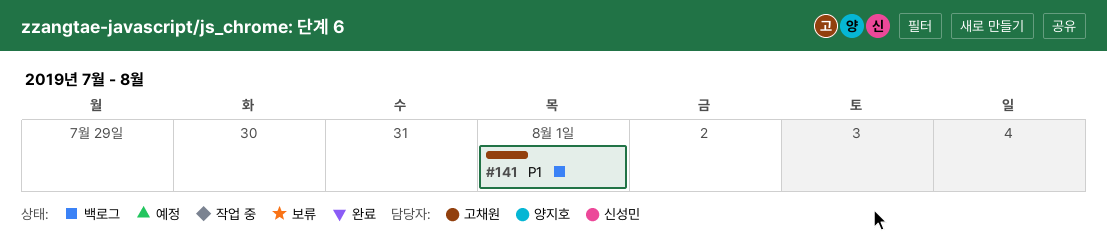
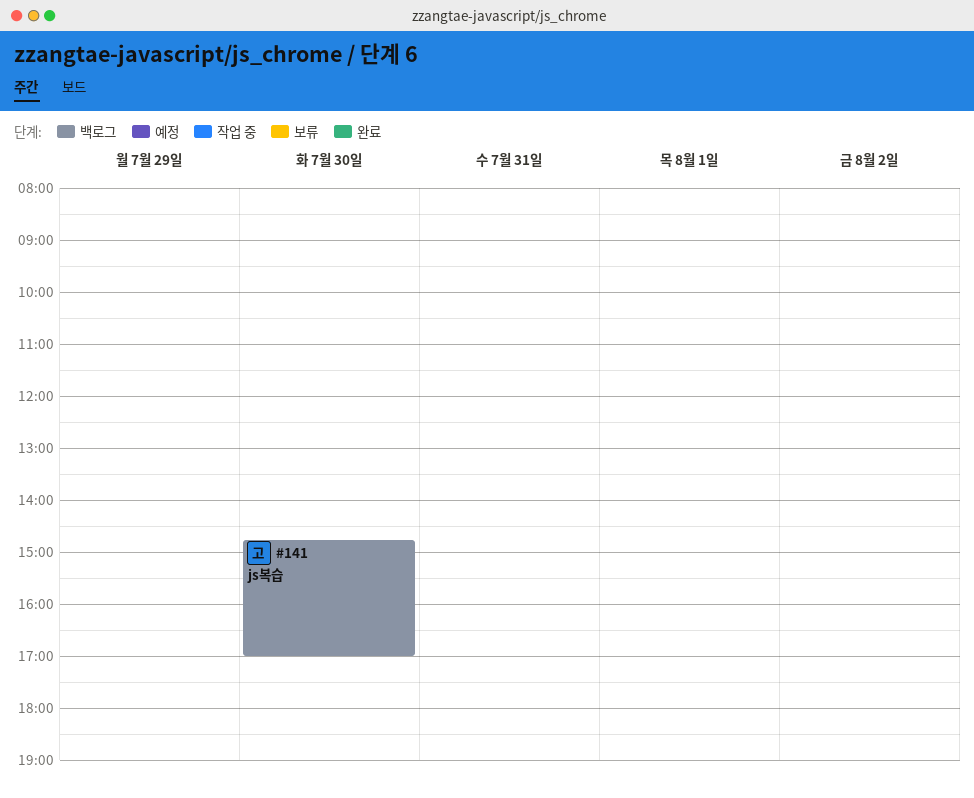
#141, day: Aug 1 -> Jul 30

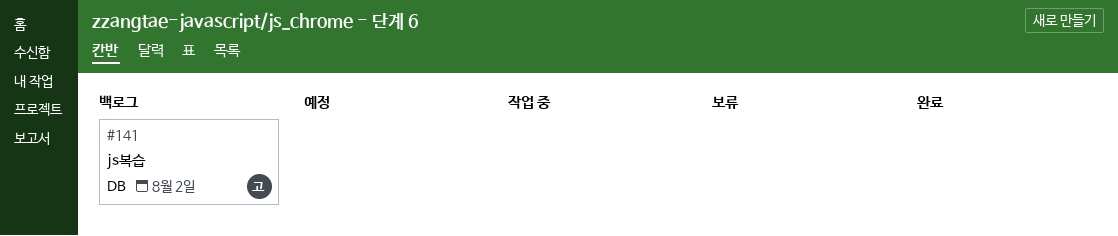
#141, day: Jul 30 -> Aug 2

